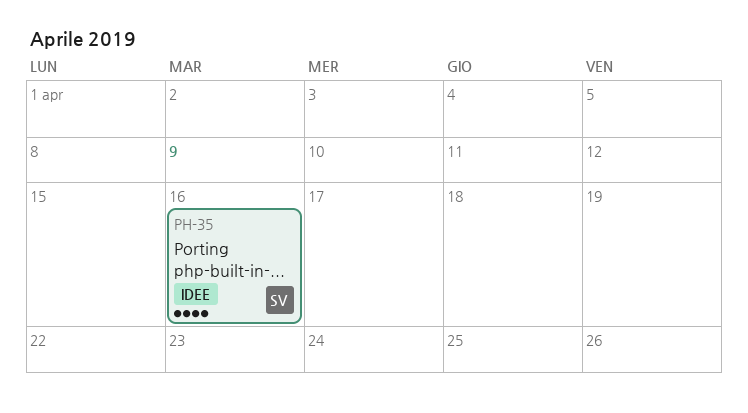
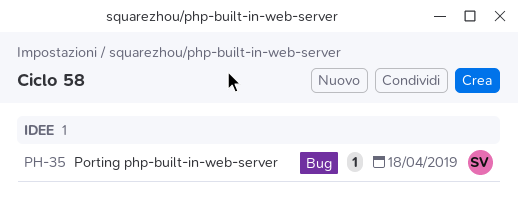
PH-35, estimate: 4 -> 1
PH-35, due: Apr 16 -> Apr 18

